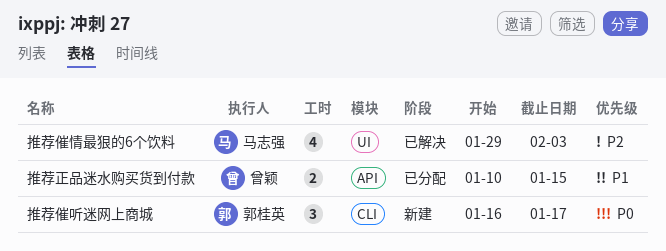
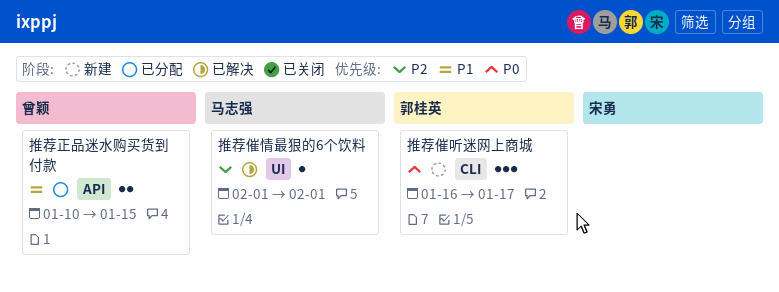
推荐催情最狠的6个饮料, estimate: 4 -> 1
推荐催情最狠的6个饮料, start: Jan 29 -> Feb 1
推荐催情最狠的6个饮料, due: Feb 3 -> Feb 1

